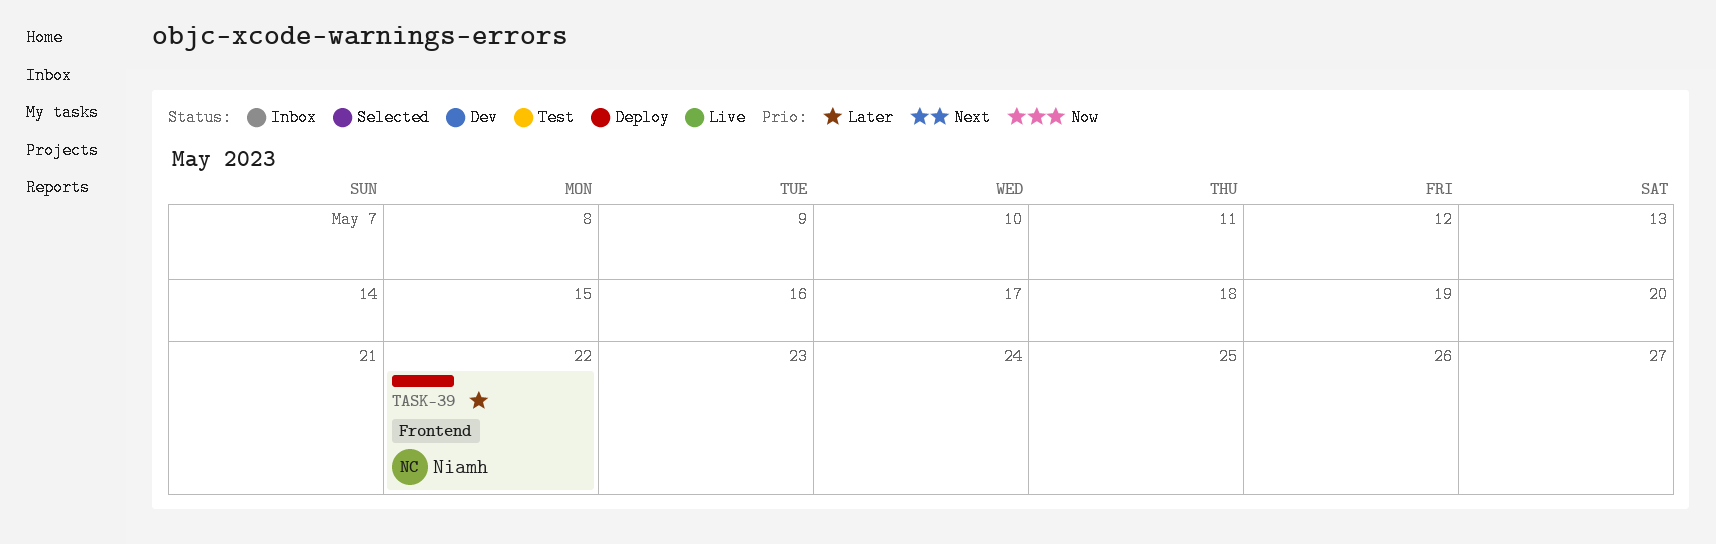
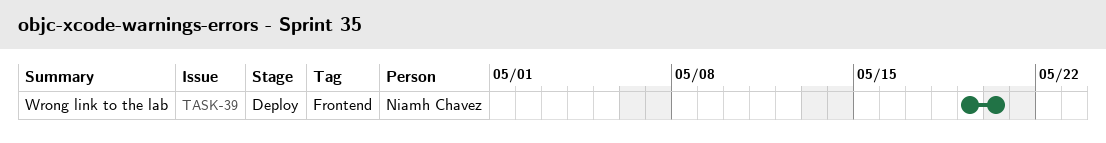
TASK-39, due: May 22 -> May 20

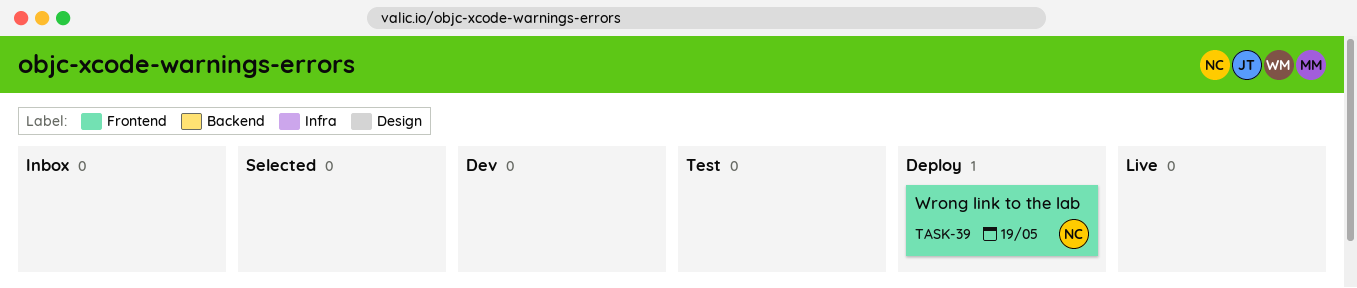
TASK-39, due: May 20 -> May 19

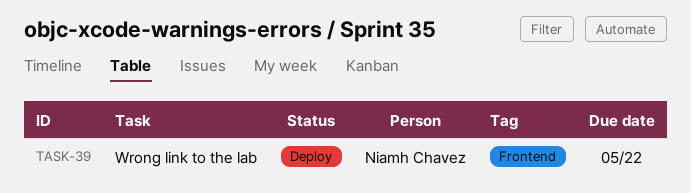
TASK-39, due: May 19 -> May 22

